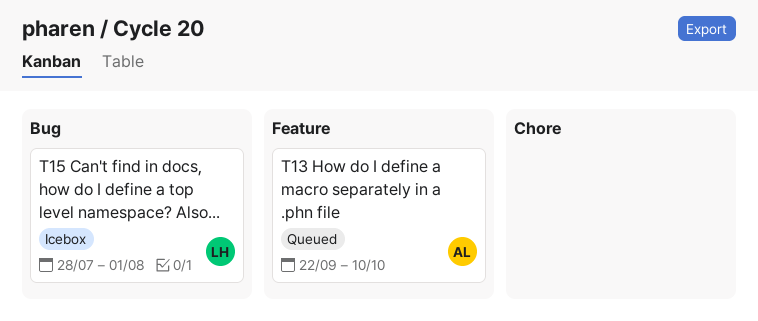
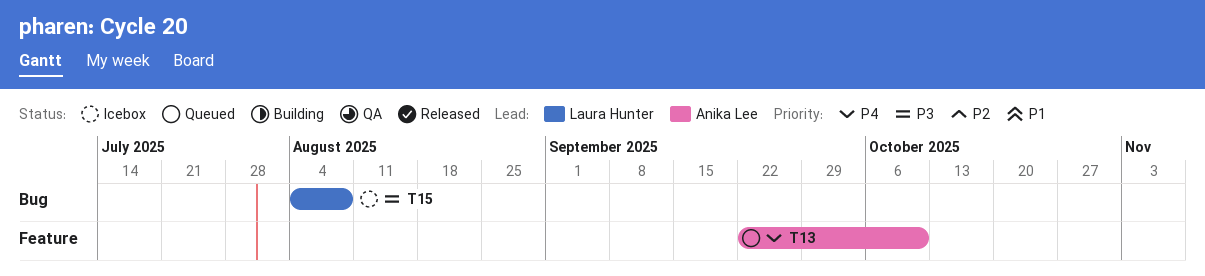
T15, start: Jul 28 -> Aug 4
T15, due: Aug 1 -> Aug 8

